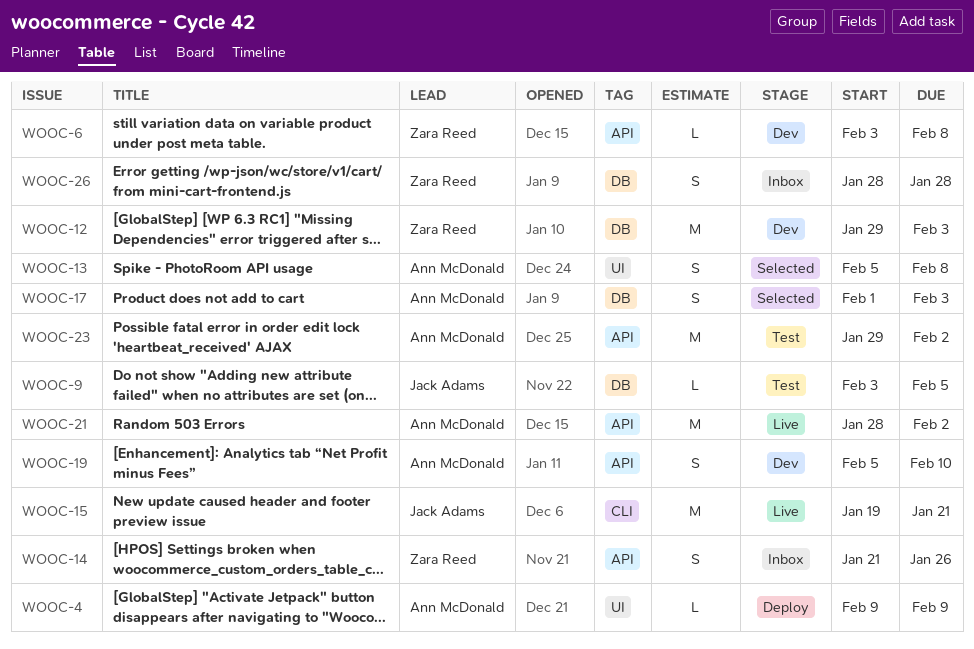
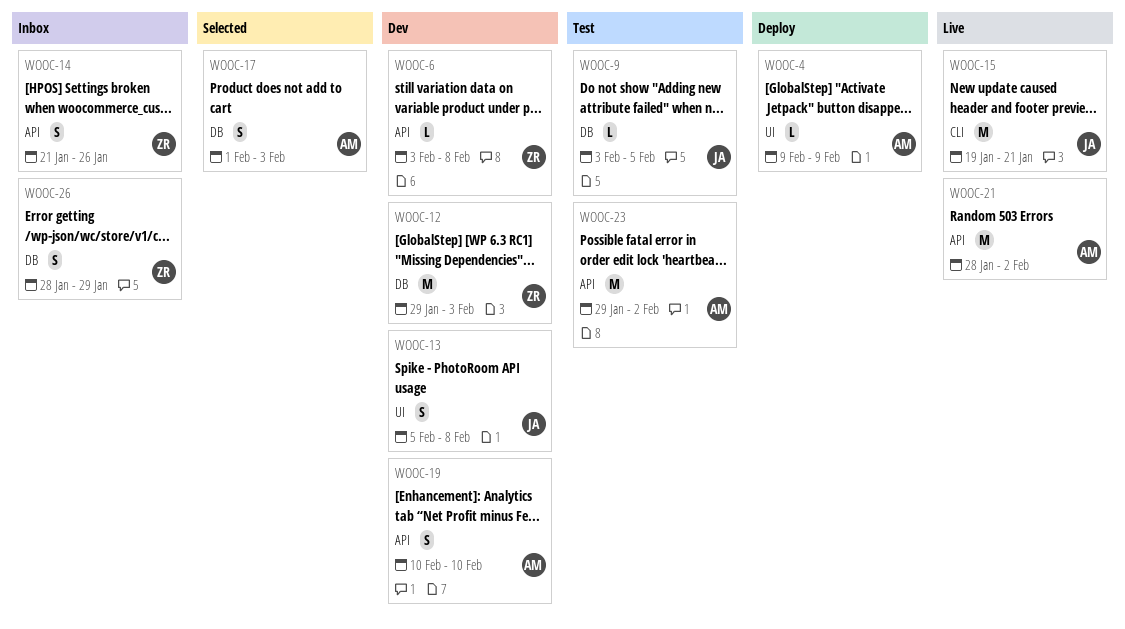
WOOC-13, status: Selected -> Dev
WOOC-13, owner: Ann McDonald -> Jack Adams
WOOC-19, start: Feb 5 -> Feb 10
WOOC-26, due: Jan 28 -> Jan 29

